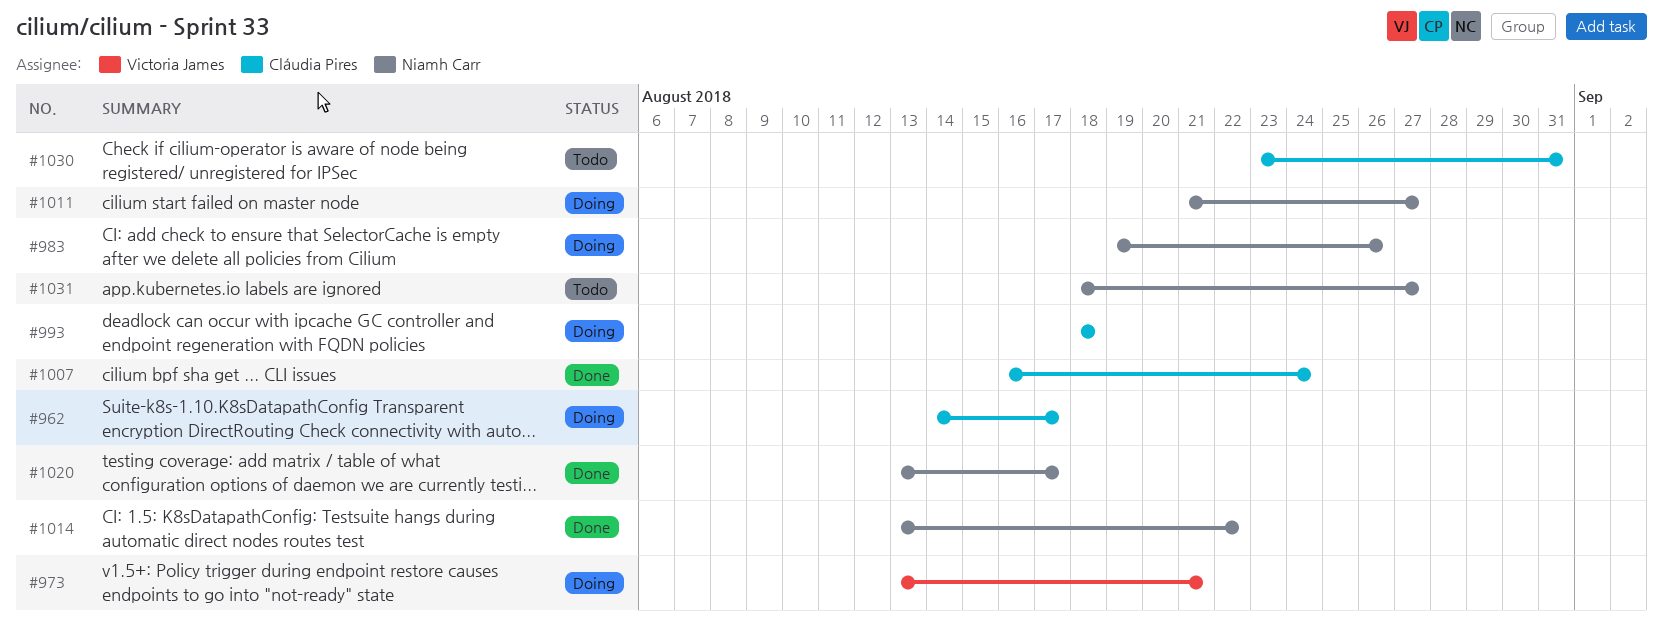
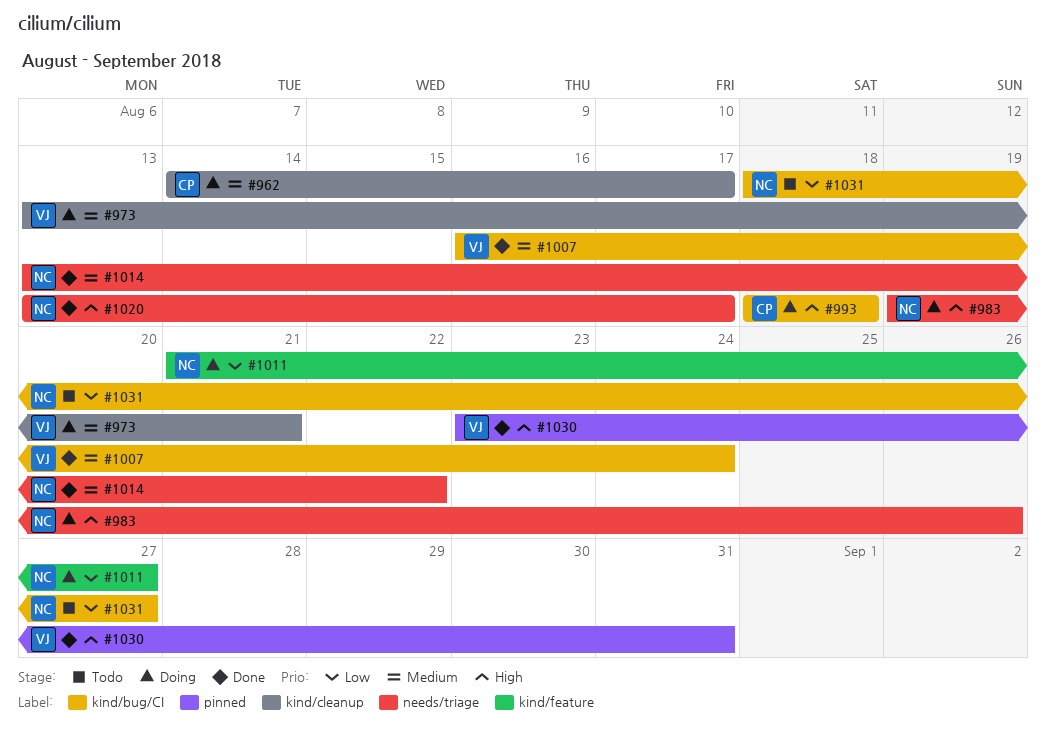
#1007, owner: Cláudia Pires -> Victoria James
#1030, status: Todo -> Done
#1030, owner: Cláudia Pires -> Victoria James

